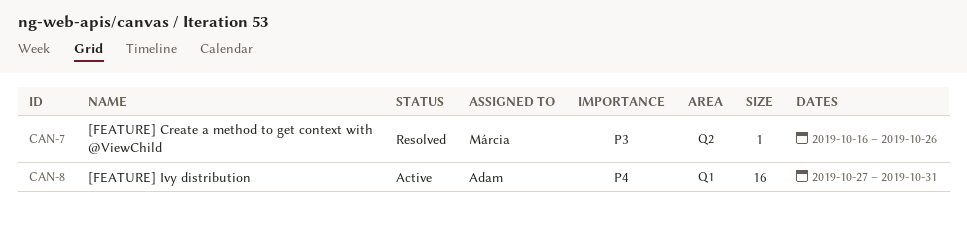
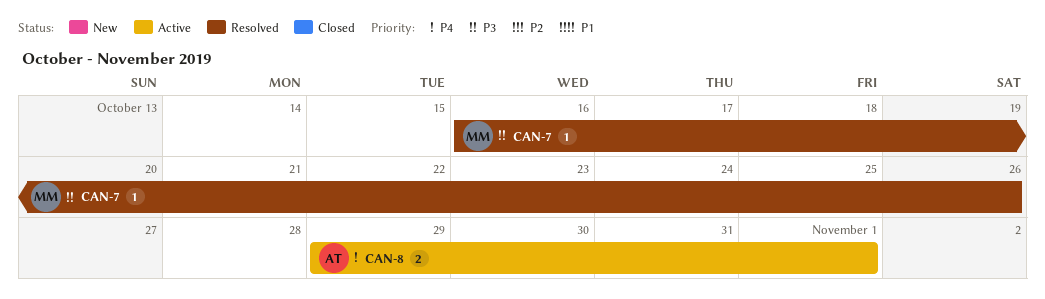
CAN-8, estimate: 16 -> 2
CAN-8, start: Oct 27 -> Oct 29
CAN-8, due: Oct 31 -> Nov 1

